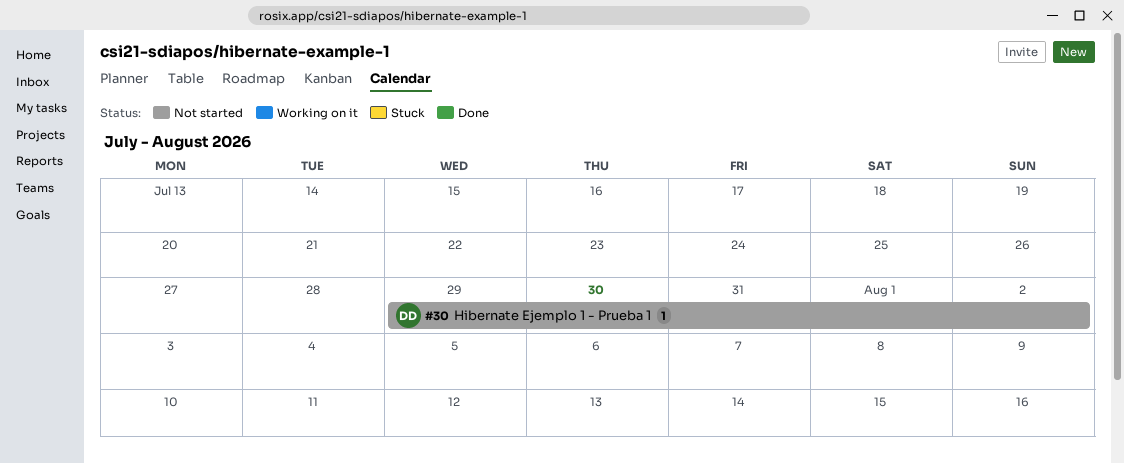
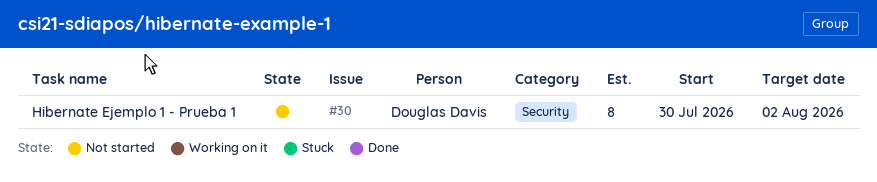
#30, estimate: 1 -> 8
#30, start: Jul 29 -> Jul 30

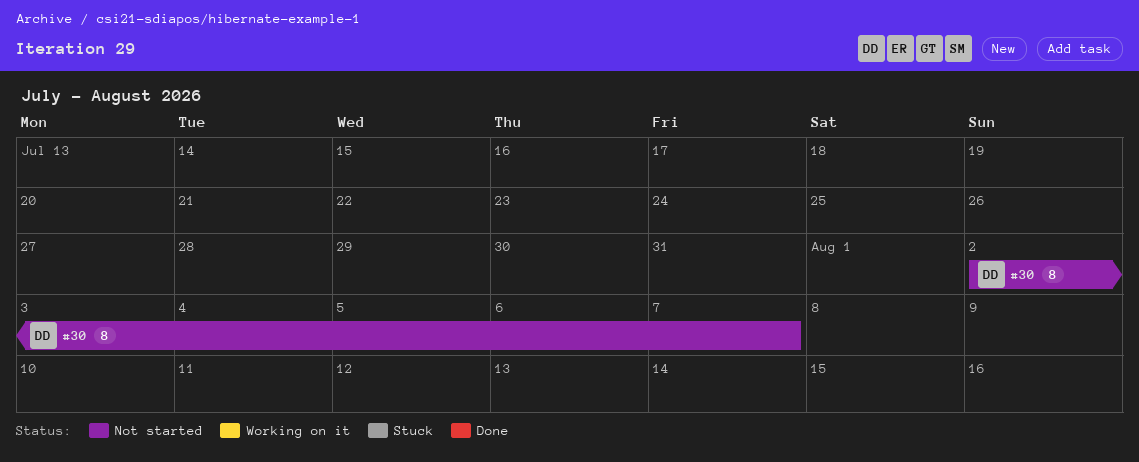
#30, start: Jul 30 -> Aug 2
#30, due: Aug 2 -> Aug 7

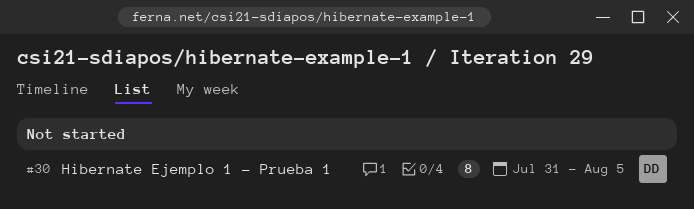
#30, start: Aug 2 -> Jul 31
#30, due: Aug 7 -> Aug 5

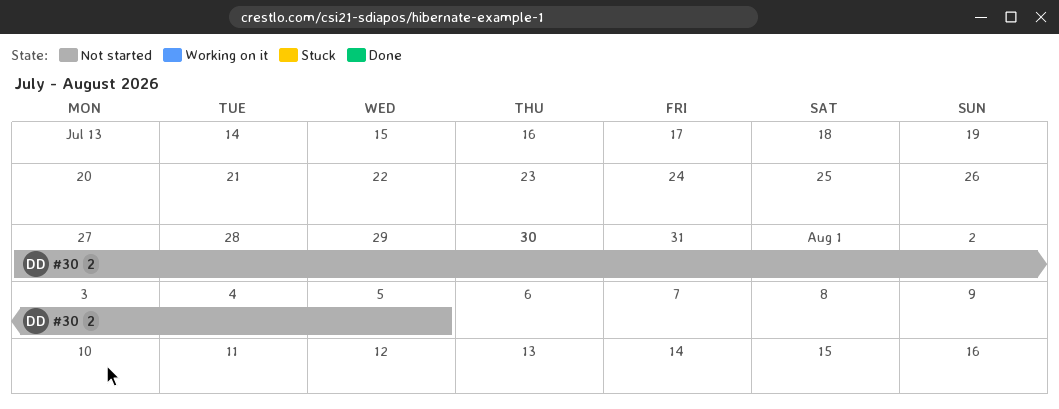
#30, estimate: 8 -> 2
#30, start: Jul 31 -> Jul 27

